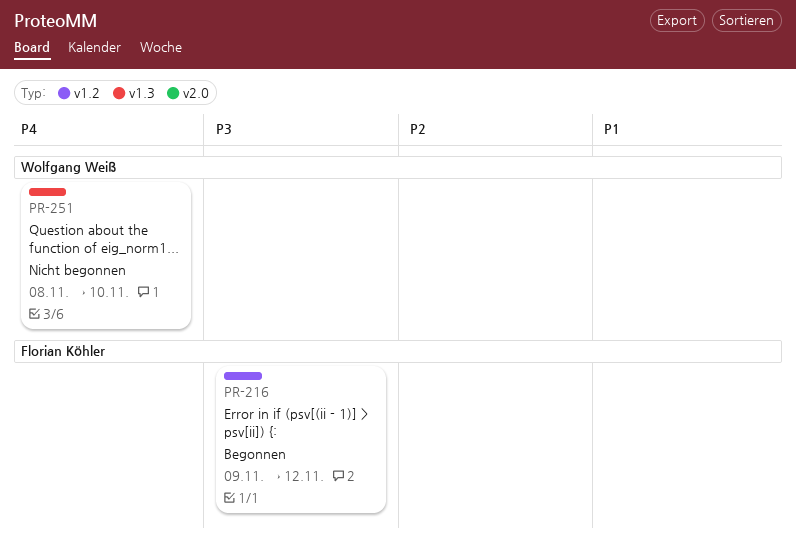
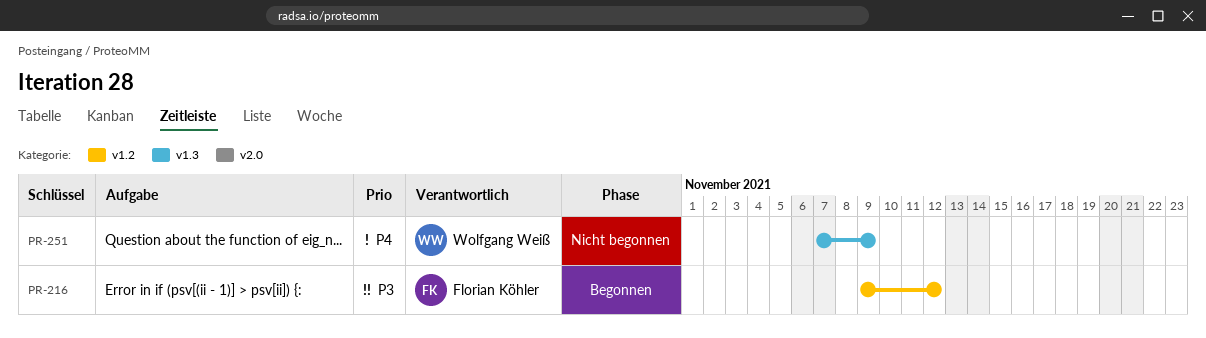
PR-251, start: Nov 8 -> Nov 7
PR-251, due: Nov 10 -> Nov 9

